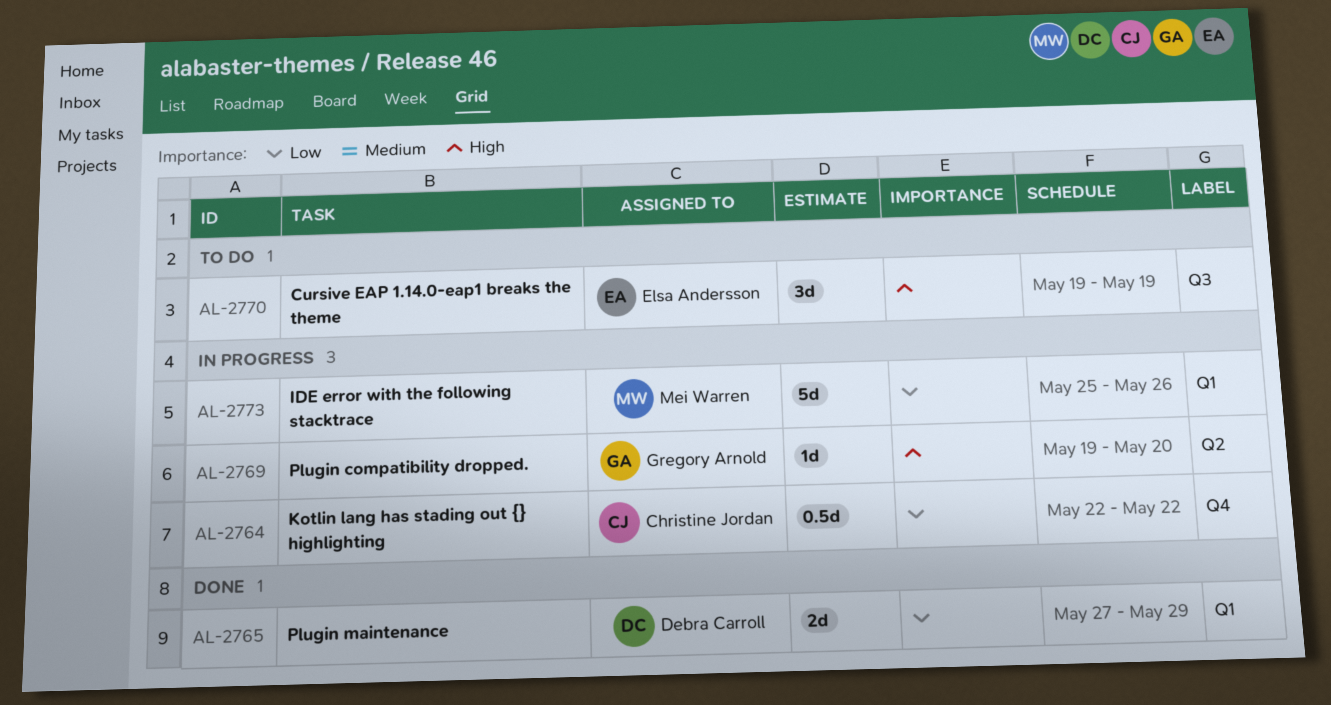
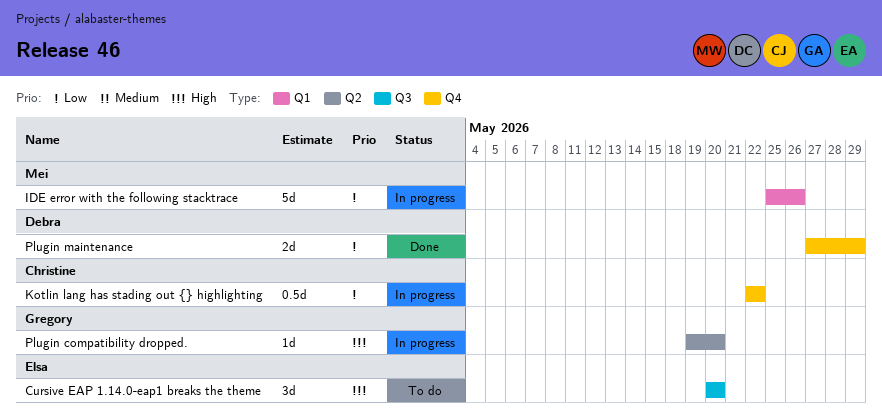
Cursive EAP 1.14.0-eap1 breaks the theme, start: May 19 -> May 20
Cursive EAP 1.14.0-eap1 breaks the theme, due: May 19 -> May 20
Plugin maintenance, label: Q1 -> Q4

